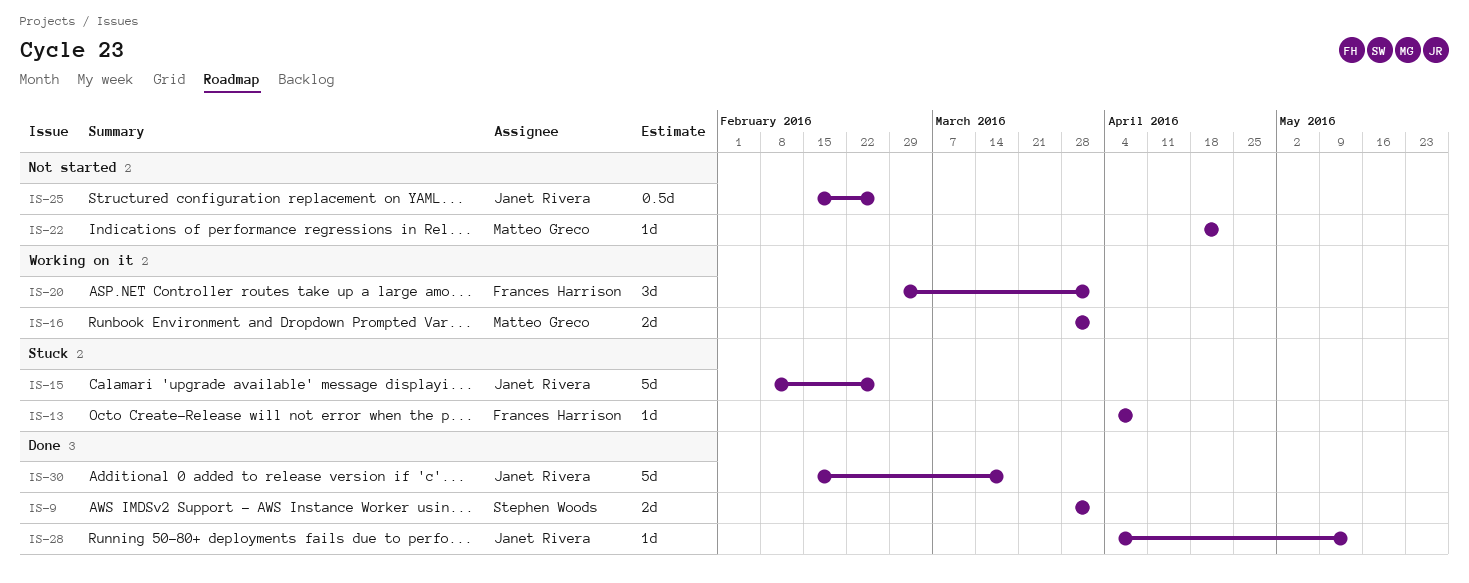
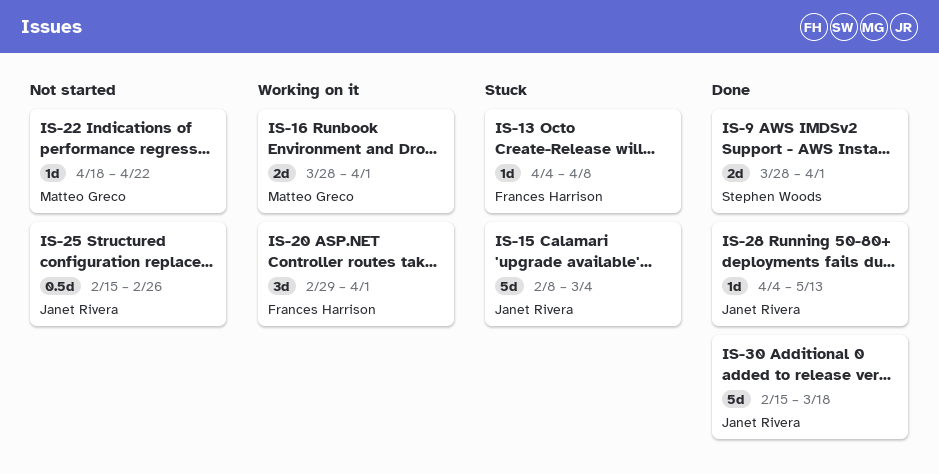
IS-15, due: Feb 26 -> Mar 4

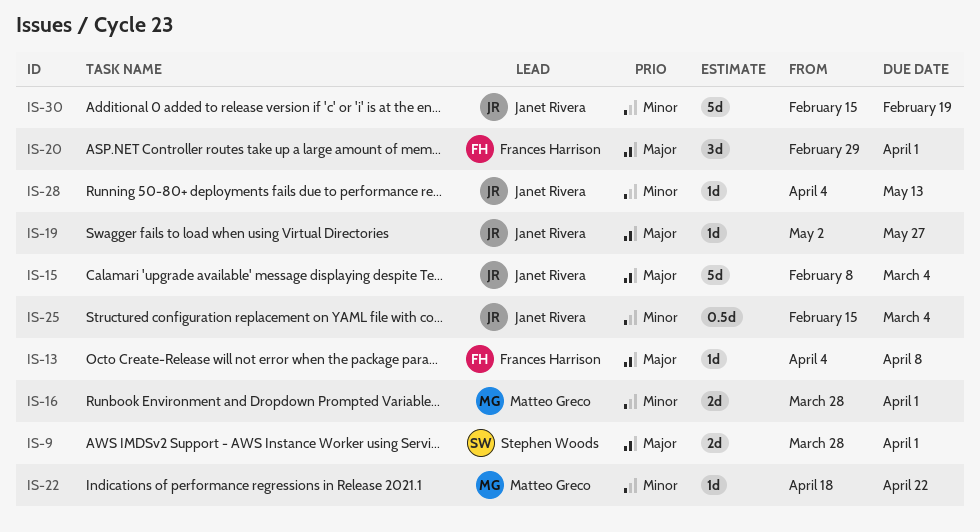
IS-19: none -> present
IS-25, due: Feb 26 -> Mar 4
IS-30, due: Mar 18 -> Feb 19

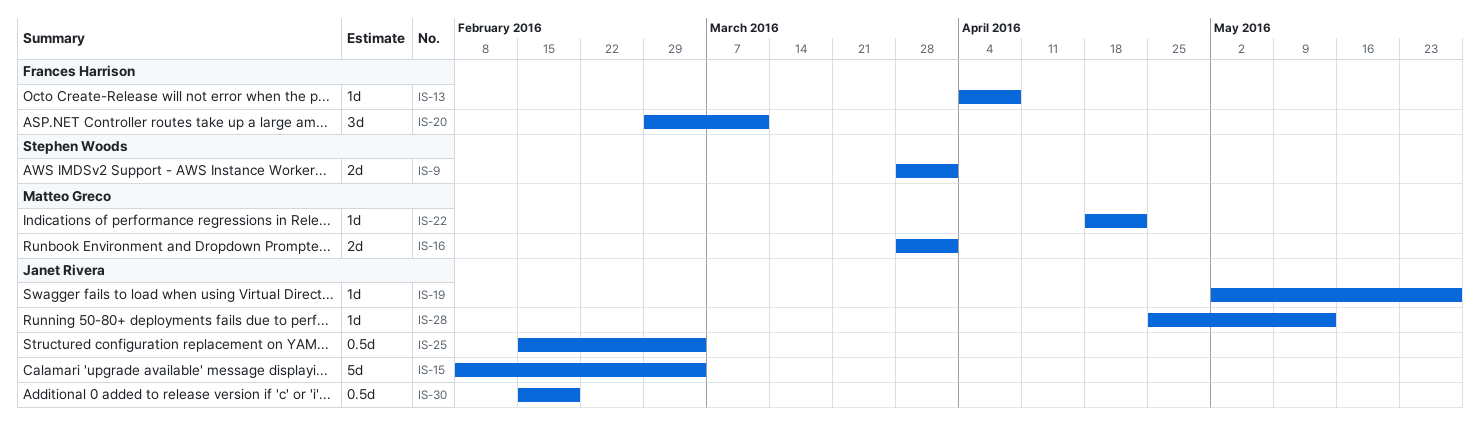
IS-20, due: Apr 1 -> Mar 11
IS-28, start: Apr 4 -> Apr 25
IS-30, estimate: 5d -> 0.5d

